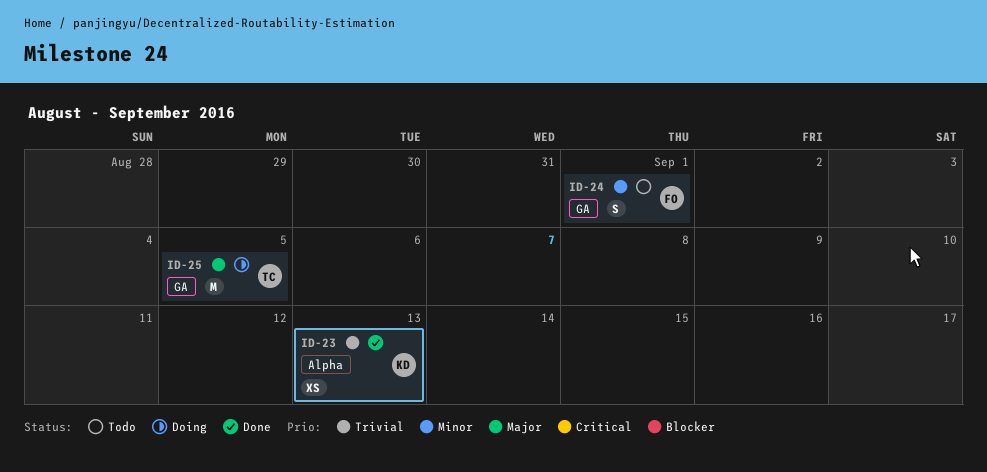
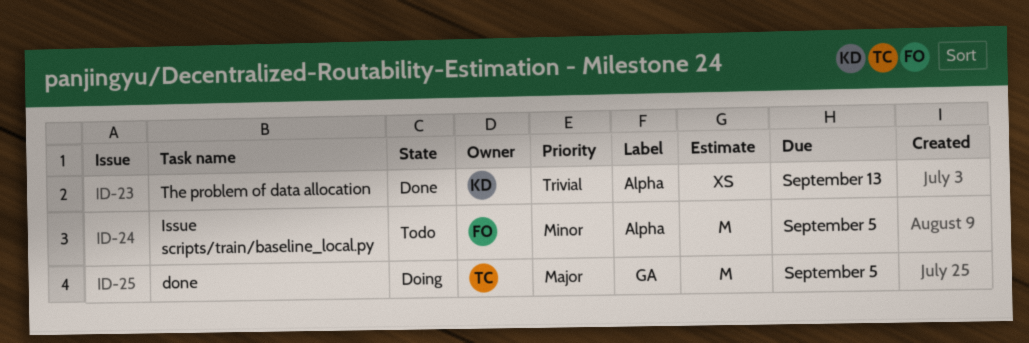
ID-24, label: GA -> Alpha
ID-24, estimate: S -> M
ID-24, due: Sep 1 -> Sep 5

